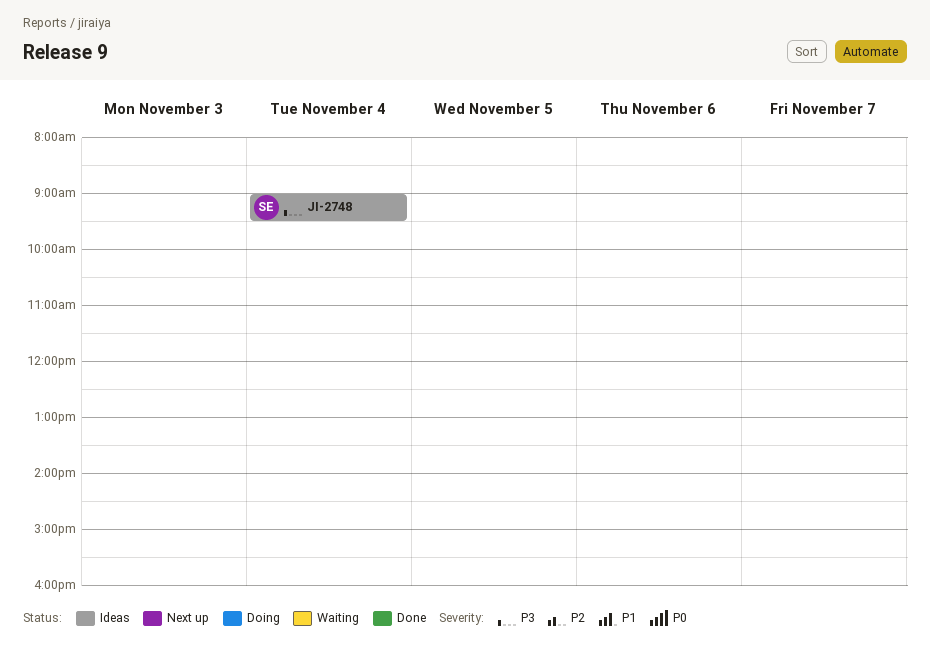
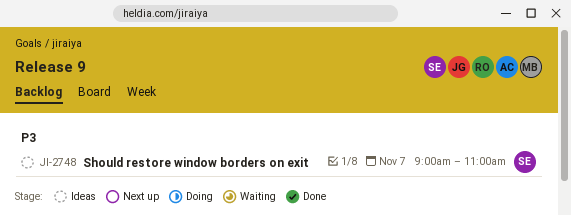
JI-2748, day: Nov 4 -> Nov 7
JI-2748, ends: 09:30 -> 11:00

